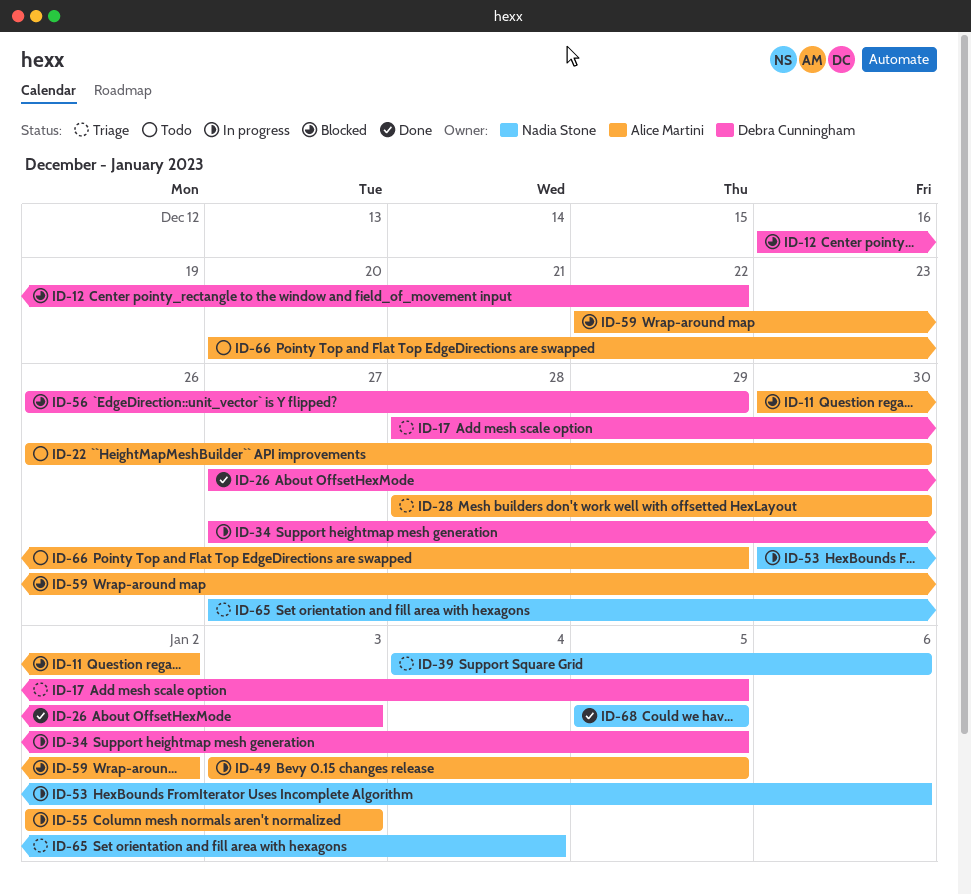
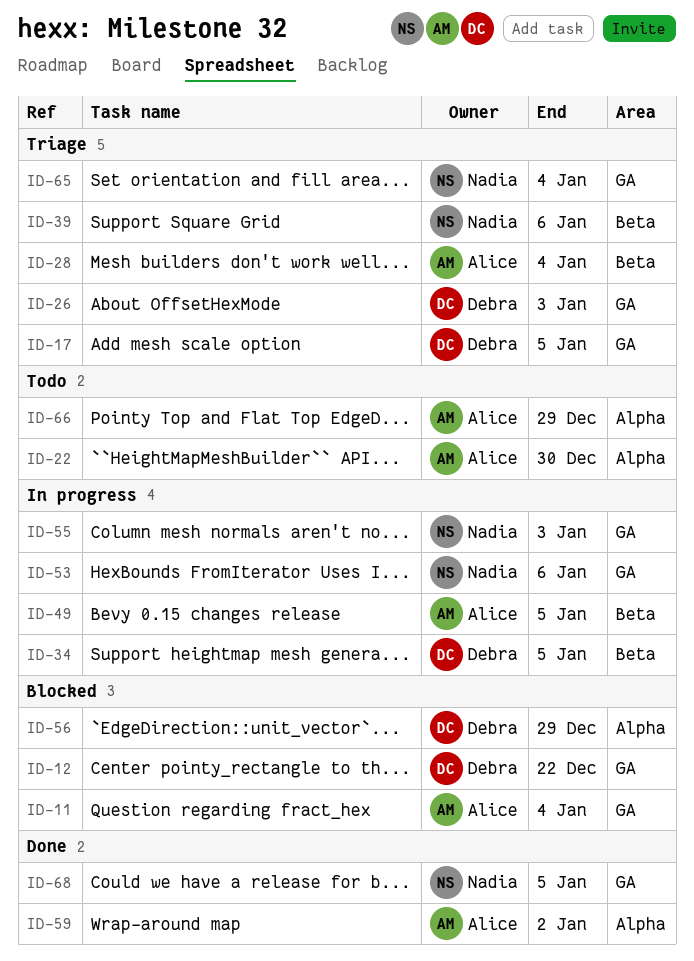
ID-11, due: Jan 2 -> Jan 4
ID-26, status: Done -> Triage
ID-28, due: Dec 30 -> Jan 4
ID-55, owner: Alice Martini -> Nadia Stone
ID-59, status: Blocked -> Done

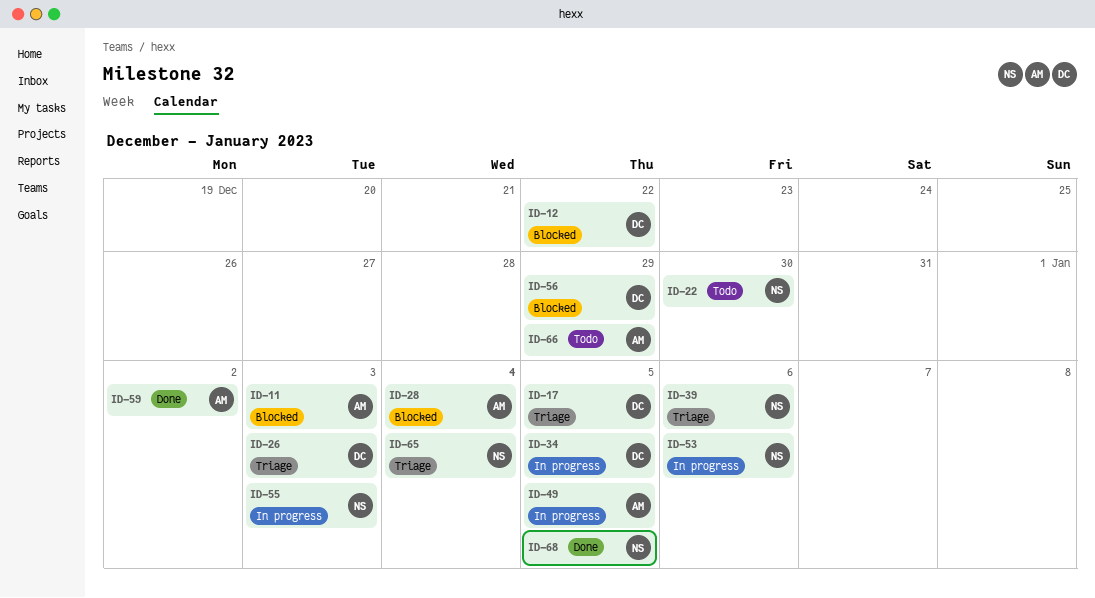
ID-11, due: Jan 4 -> Jan 3
ID-22, owner: Alice -> Nadia
ID-28, status: Triage -> Blocked

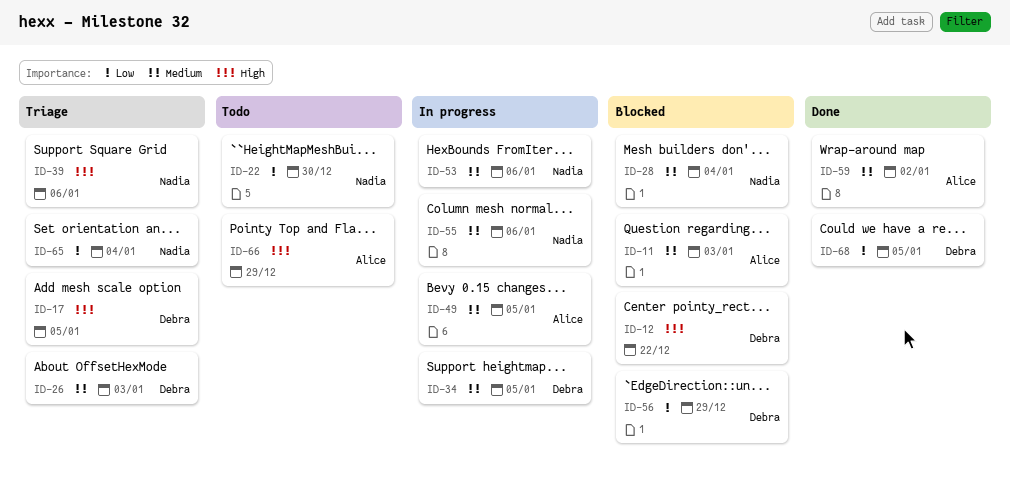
ID-28, owner: Alice -> Nadia
ID-55, due: Jan 3 -> Jan 6
ID-68, owner: Nadia -> Debra

